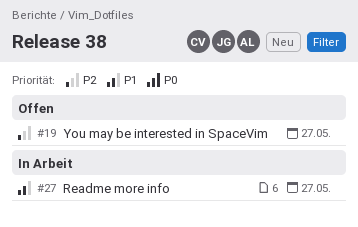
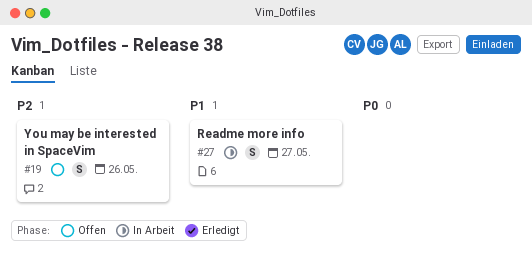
#19, due: May 27 -> May 26

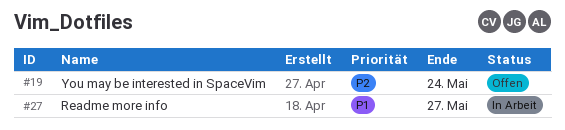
#19, due: May 26 -> May 24

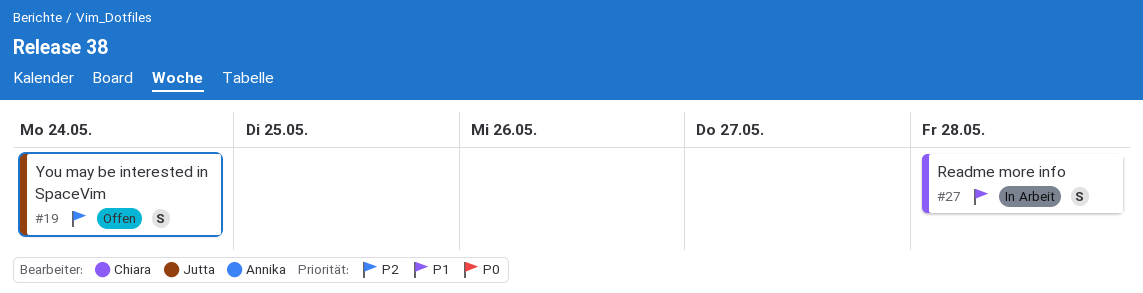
#27, due: May 27 -> May 28

